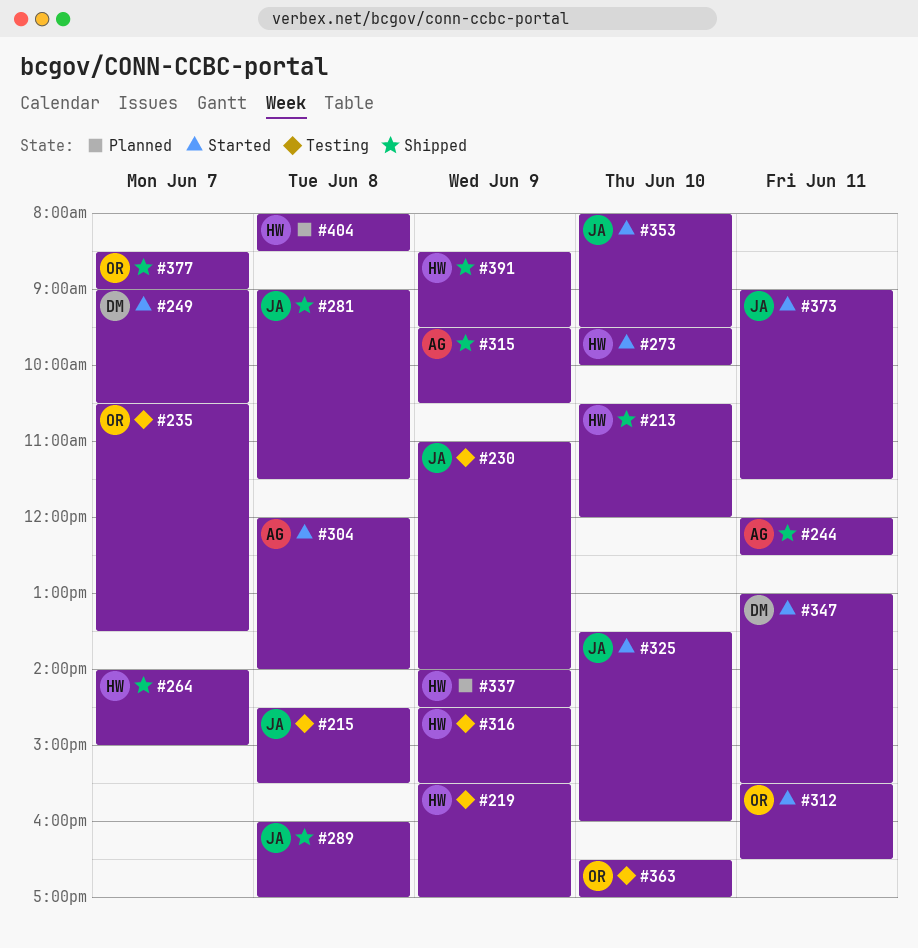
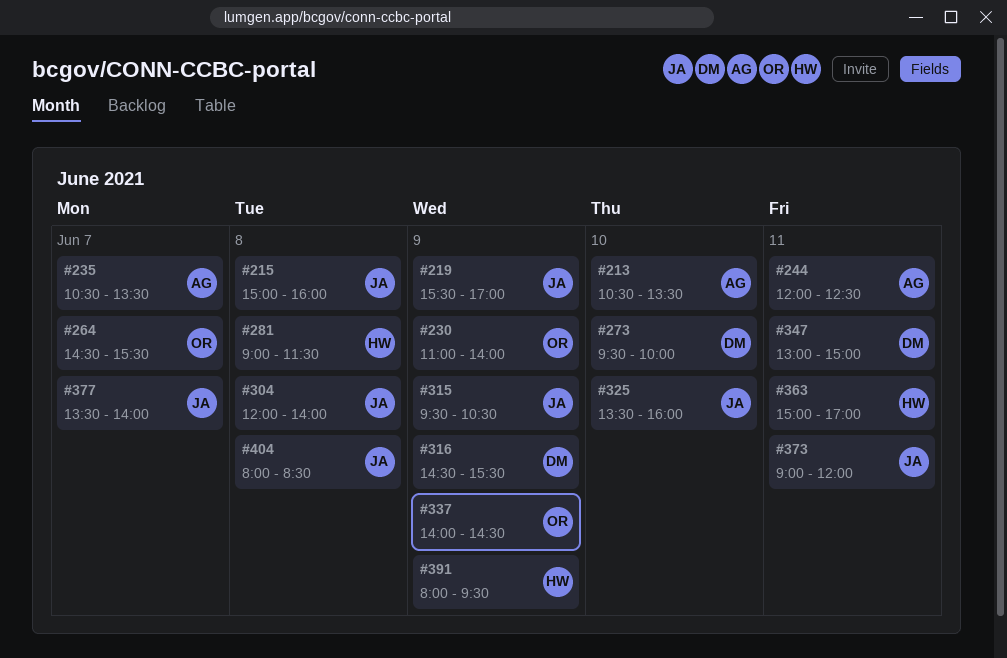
#213, owner: HW -> AG
#213, ends: 12:00 -> 13:30
#215, begins: 14:30 -> 15:00
#215, ends: 15:30 -> 16:00
#219, owner: HW -> JA
#230, owner: JA -> OR
#235, owner: OR -> AG
#249: present -> none
#264, owner: HW -> OR
#264, begins: 14:00 -> 14:30
#264, ends: 15:00 -> 15:30
#273, owner: HW -> DM
#281, owner: JA -> HW
#289: present -> none
#304, owner: AG -> JA
#312: present -> none
#315, owner: AG -> JA
#316, owner: HW -> DM
#337, owner: HW -> OR
#347, ends: 15:30 -> 15:00
#353: present -> none
#363, owner: OR -> HW
#363, day: Jun 10 -> Jun 11
#363, begins: 16:30 -> 15:00
#373, ends: 11:30 -> 12:00
#377, owner: OR -> JA
#377, begins: 08:30 -> 13:30
#377, ends: 09:00 -> 14:00
#391, begins: 08:30 -> 08:00
#404, owner: HW -> JA

